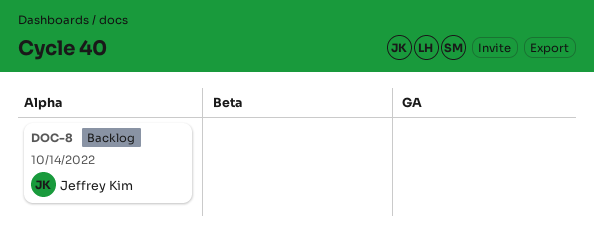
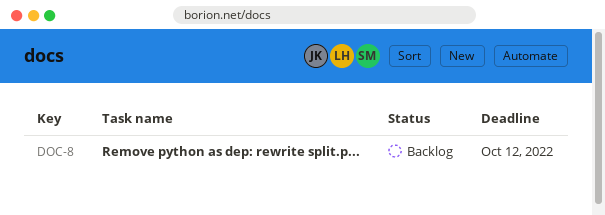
DOC-8, due: Oct 14 -> Oct 12

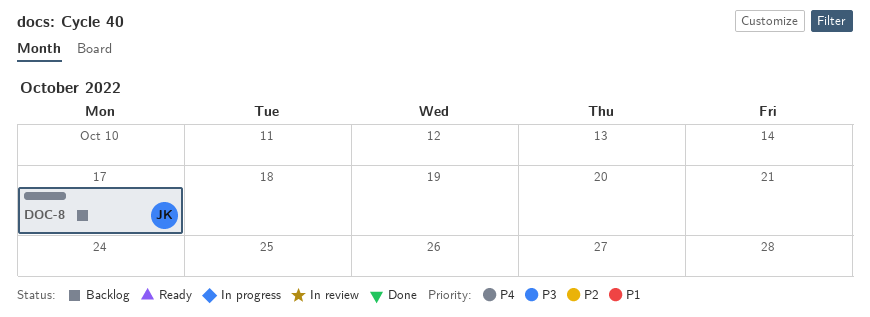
DOC-8, due: Oct 12 -> Oct 17

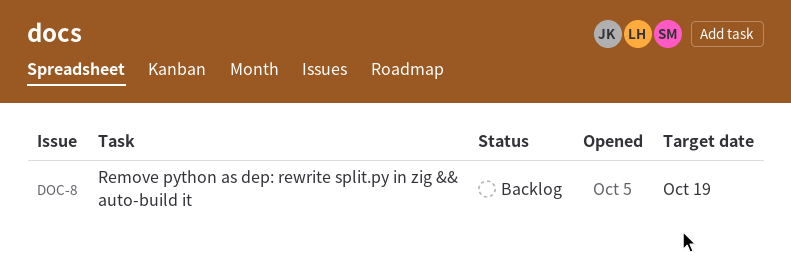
DOC-8, due: Oct 17 -> Oct 19

